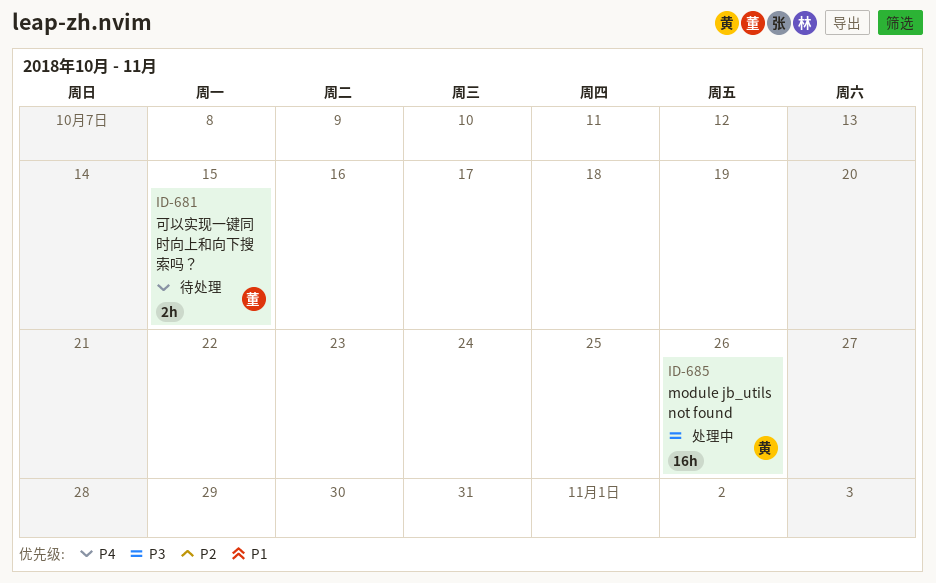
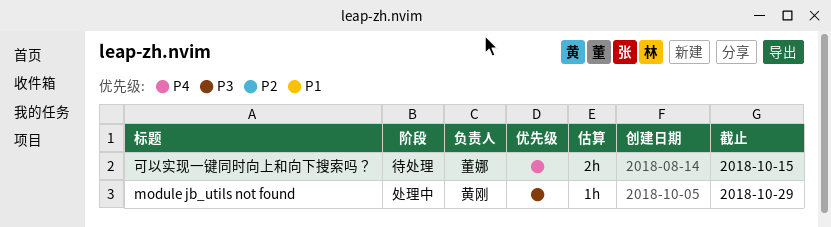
module jb_utils not found, estimate: 16h -> 1h
module jb_utils not found, due: Oct 26 -> Oct 29

